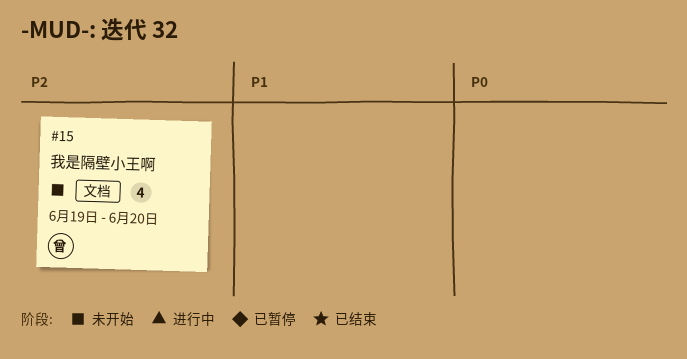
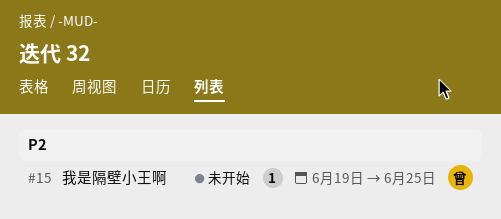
#15, estimate: 4 -> 1
#15, due: Jun 20 -> Jun 25

